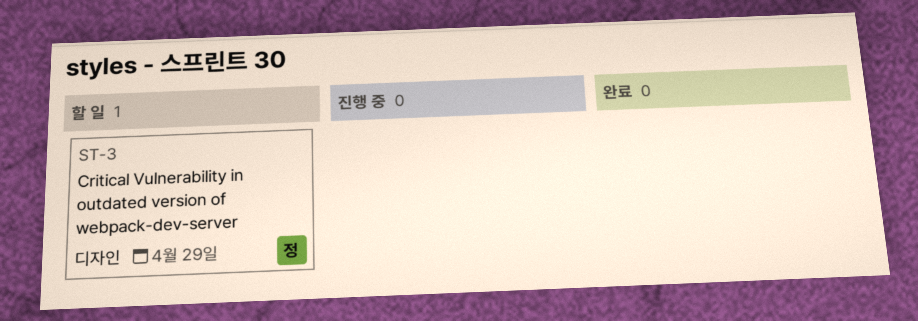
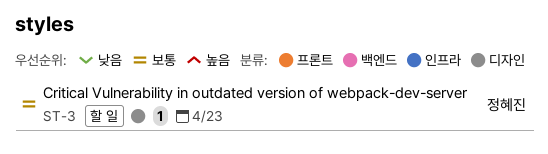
ST-3, due: Apr 29 -> Apr 23

